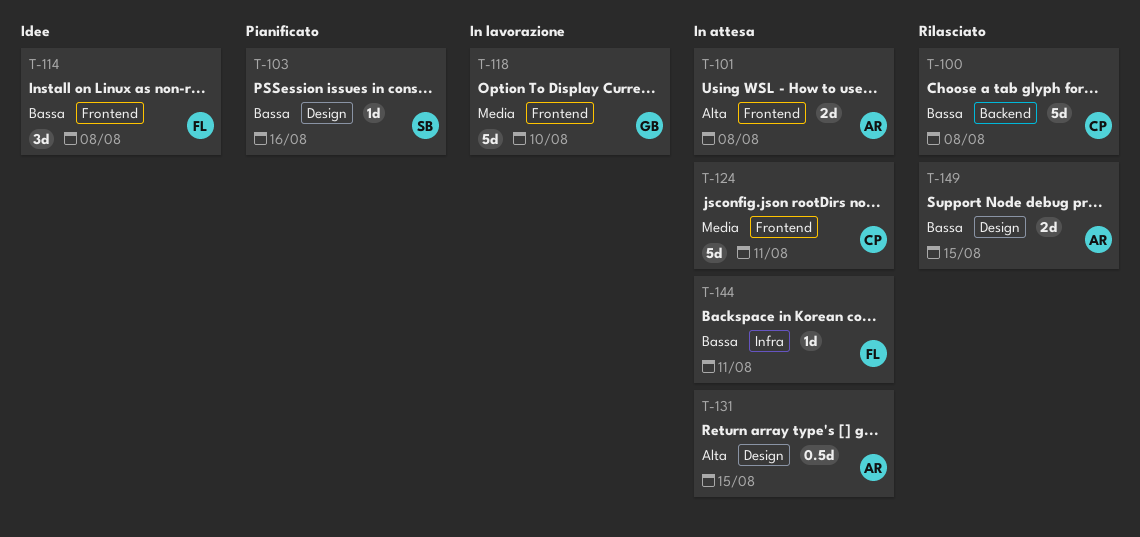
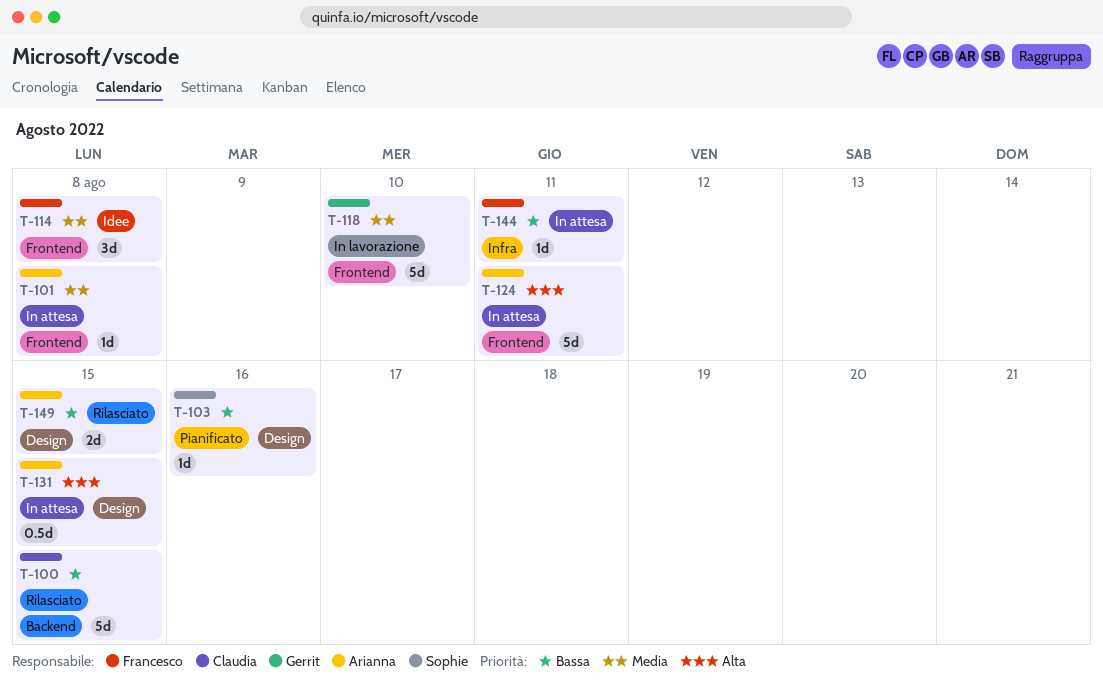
T-100, due: Aug 8 -> Aug 15
T-101, priority: Alta -> Media
T-101, estimate: 2d -> 1d
T-114, priority: Bassa -> Media
T-124, owner: Claudia -> Arianna
T-124, priority: Media -> Alta

